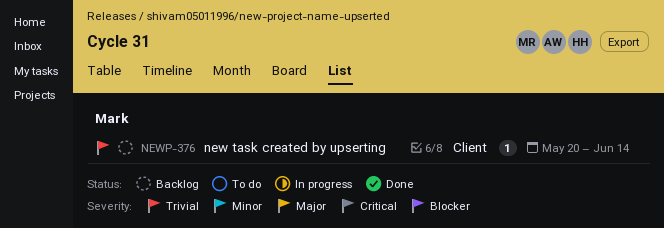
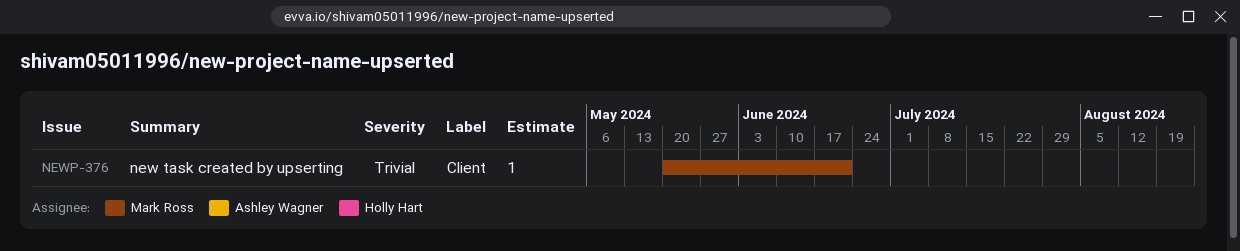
NEWP-376, due: Jun 14 -> Jun 21

